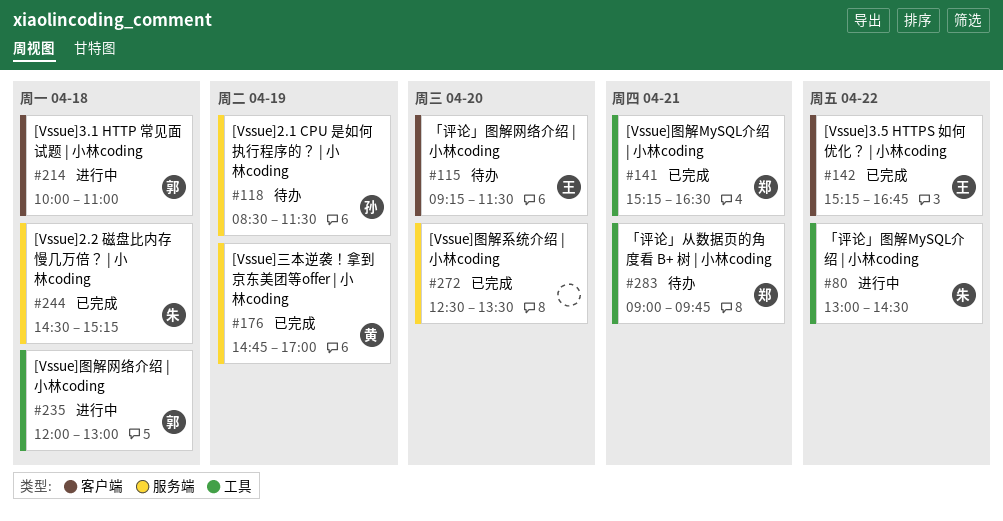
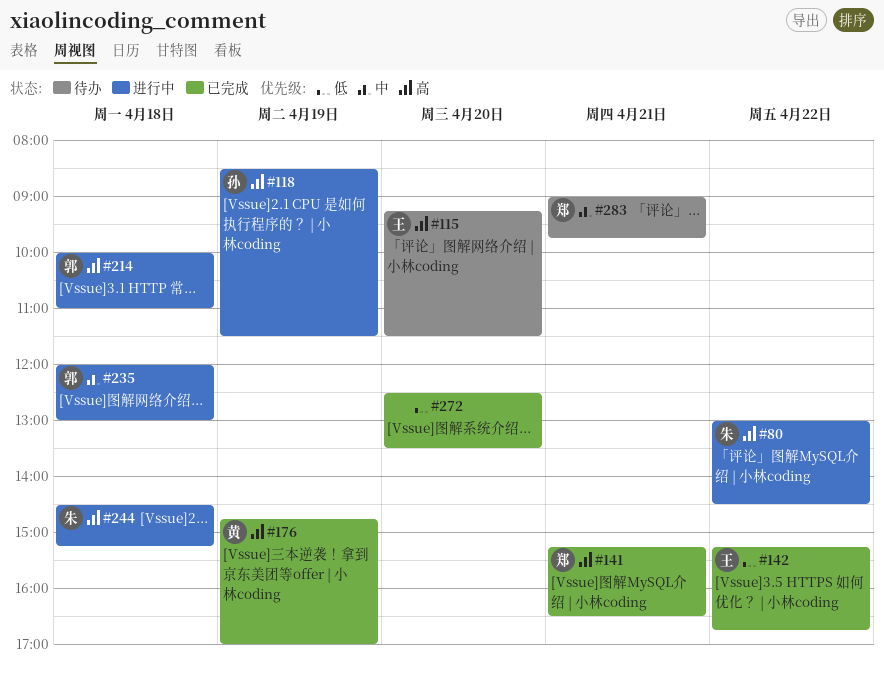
#118, status: 待办 -> 进行中
#244, status: 已完成 -> 进行中

